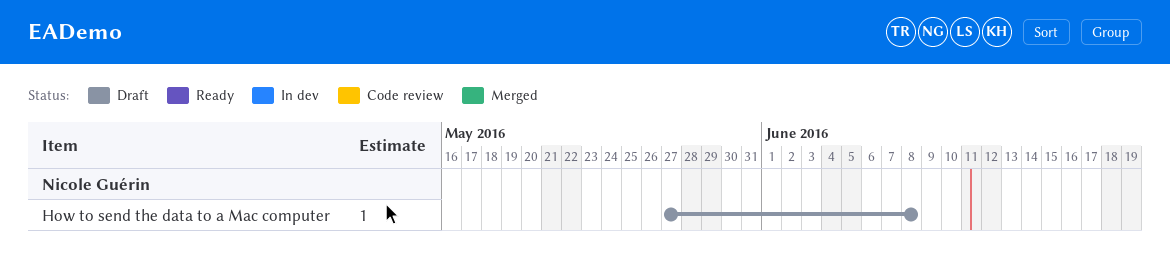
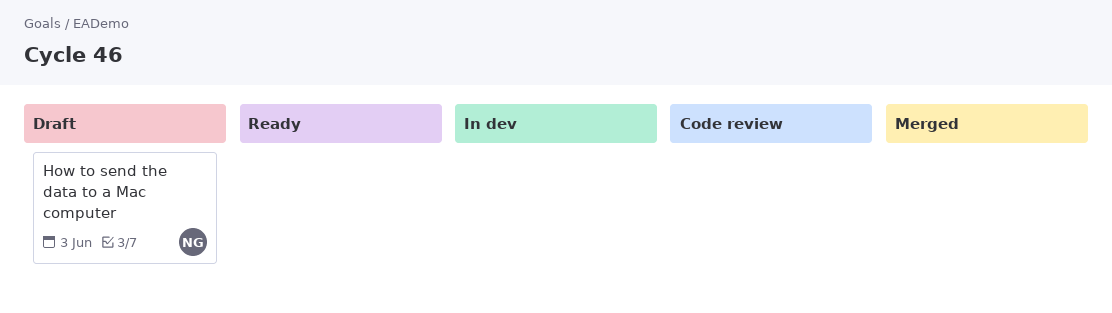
How to send the data to a Mac computer, due: Jun 8 -> Jun 3

